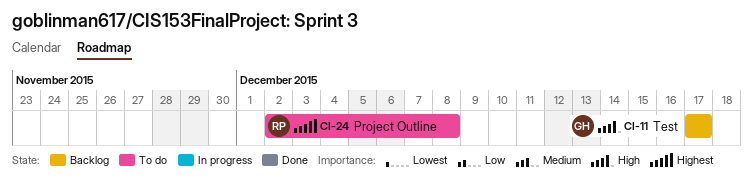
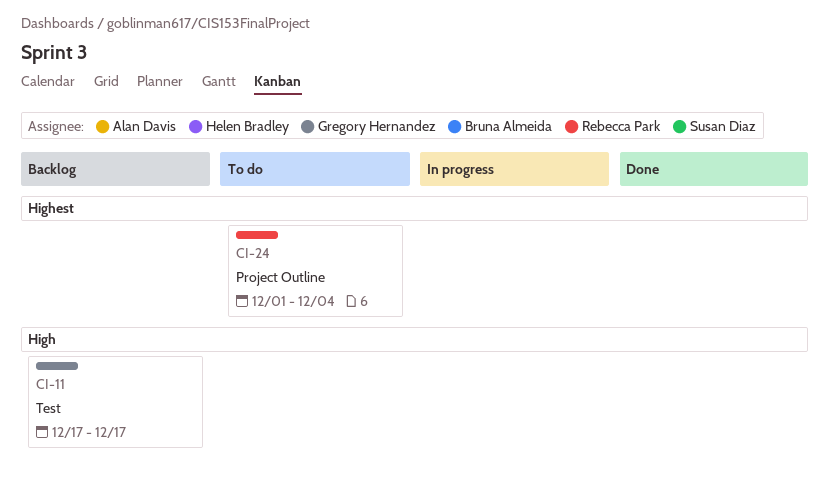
CI-24, start: Dec 2 -> Dec 1
CI-24, due: Dec 8 -> Dec 4

